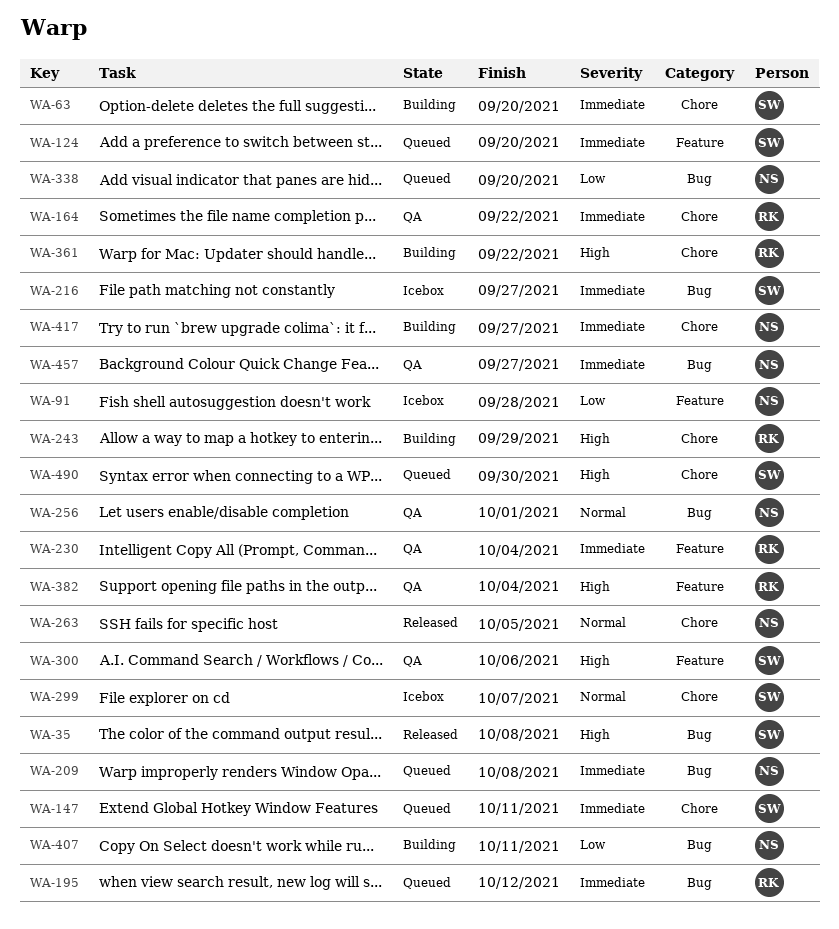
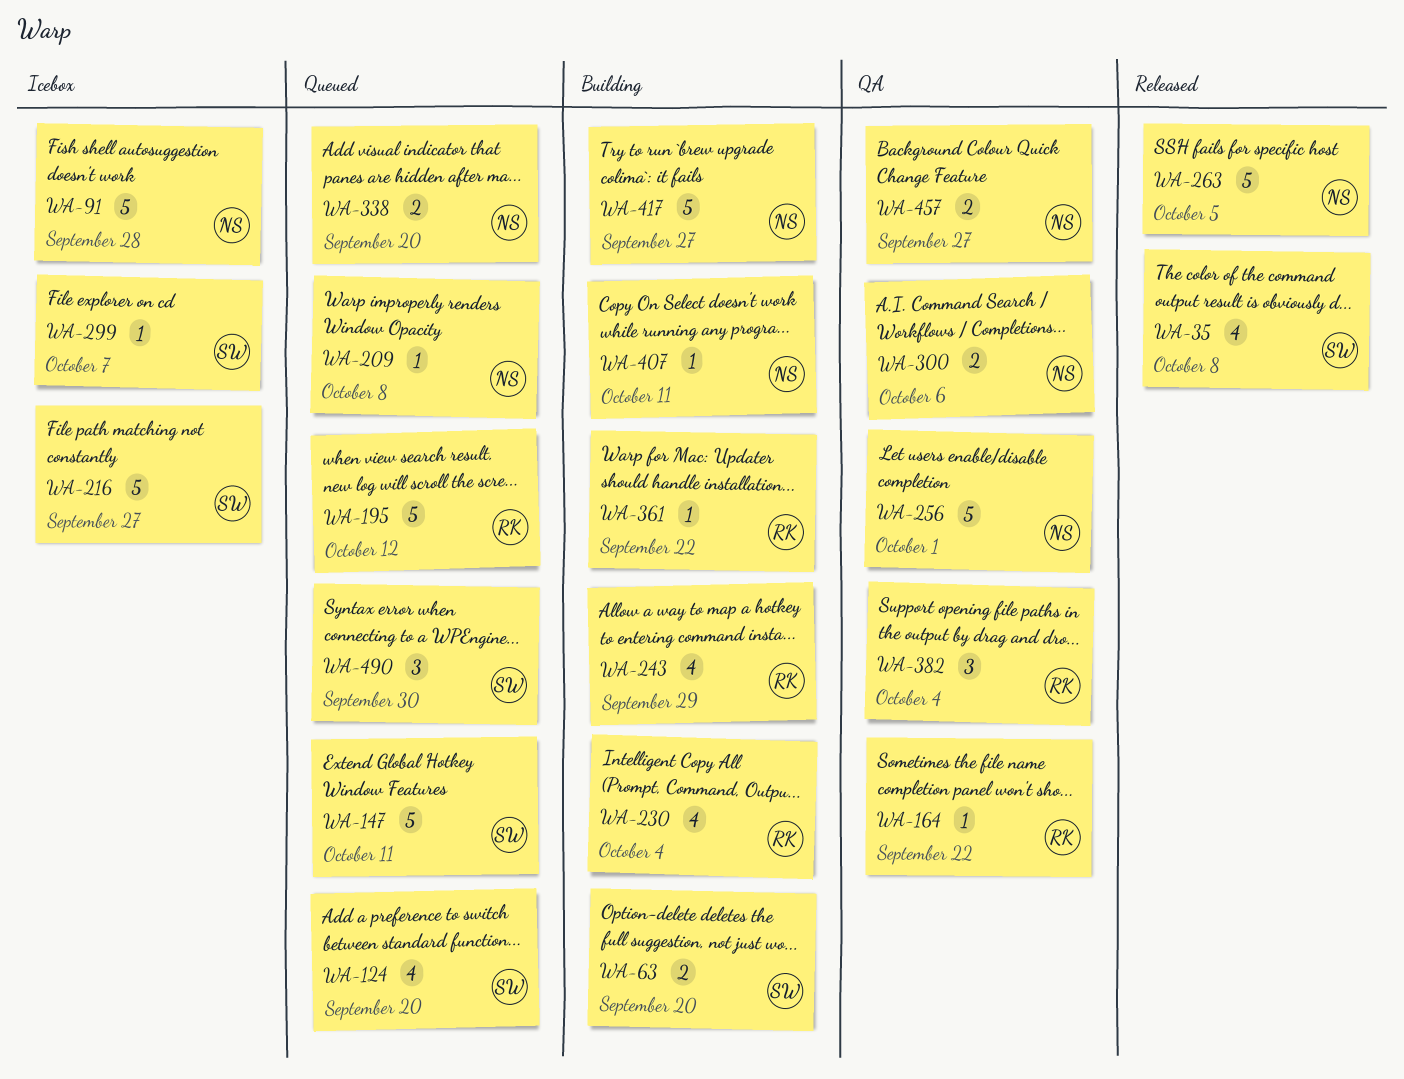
WA-230, status: QA -> Building
WA-300, owner: SW -> NS

